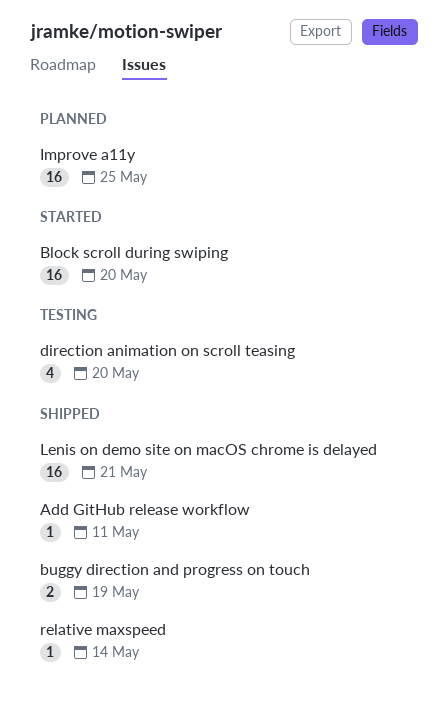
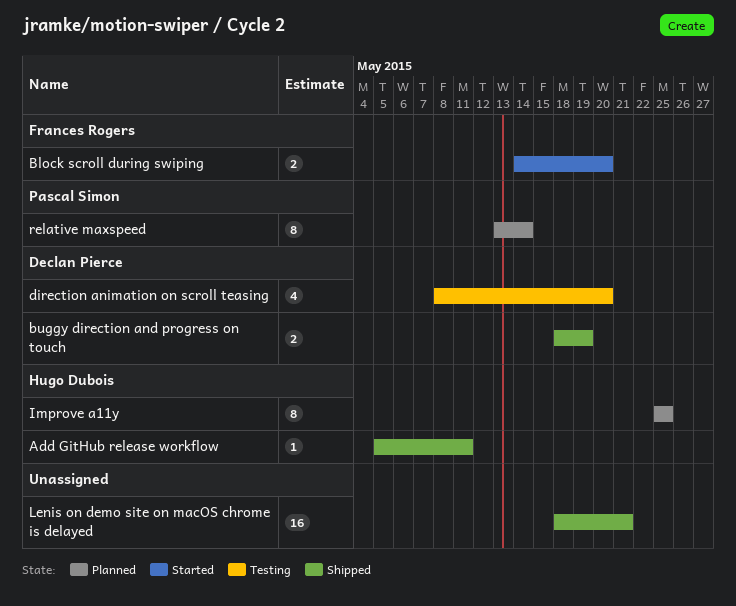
Block scroll during swiping, estimate: 16 -> 2
Improve a11y, estimate: 16 -> 8
relative maxspeed, status: Shipped -> Planned
relative maxspeed, estimate: 1 -> 8

